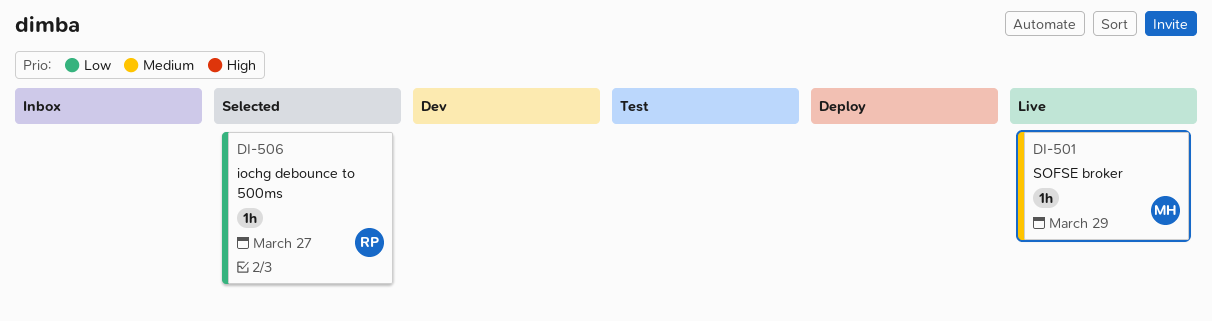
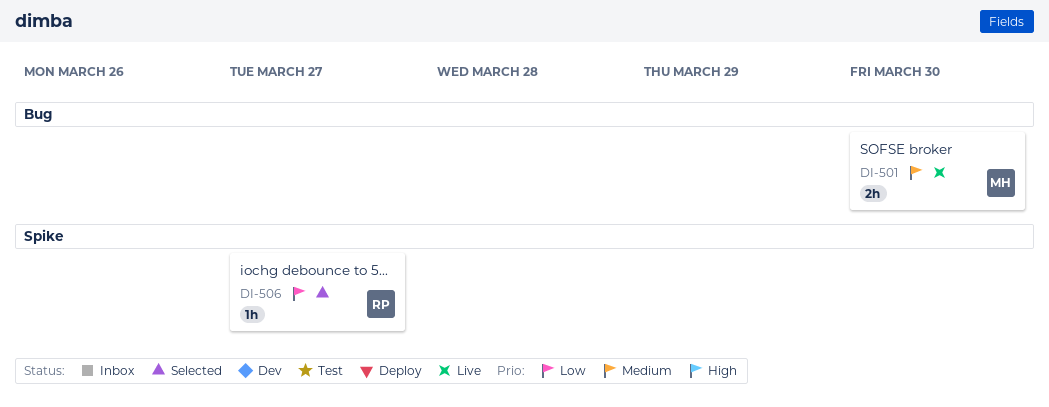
DI-501, estimate: 1h -> 2h
DI-501, due: Mar 29 -> Mar 30

